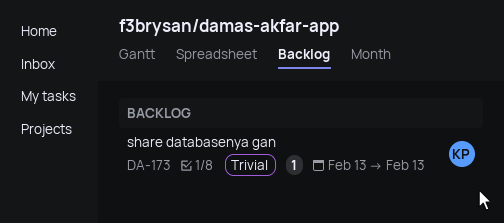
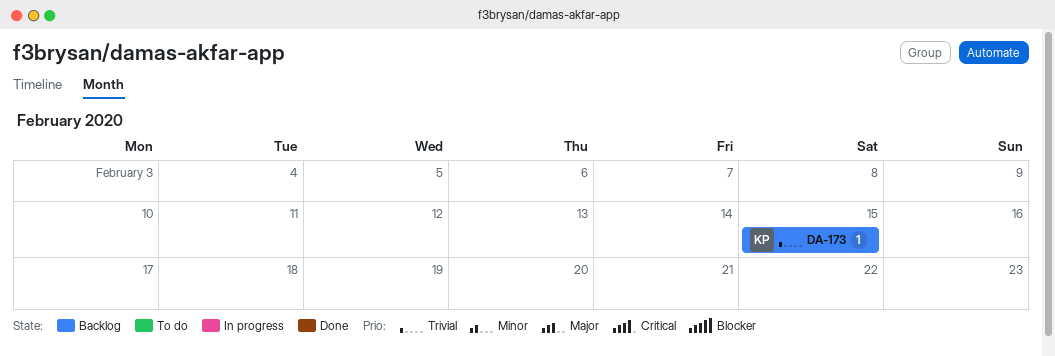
DA-173, start: Feb 13 -> Feb 15
DA-173, due: Feb 13 -> Feb 15

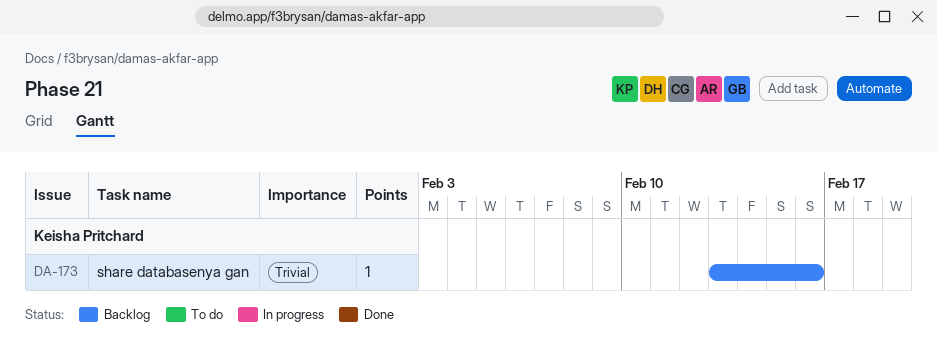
DA-173, start: Feb 15 -> Feb 13
DA-173, due: Feb 15 -> Feb 16

